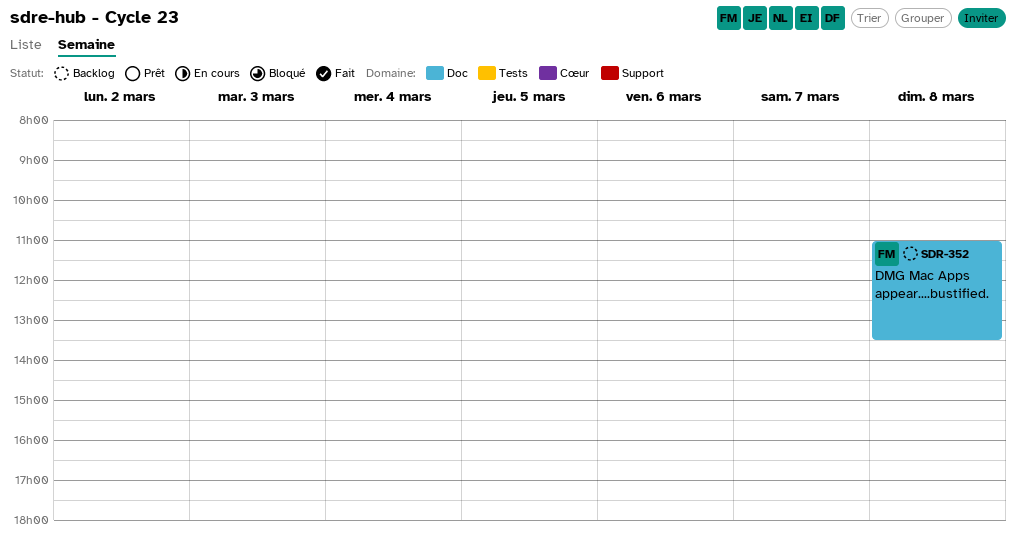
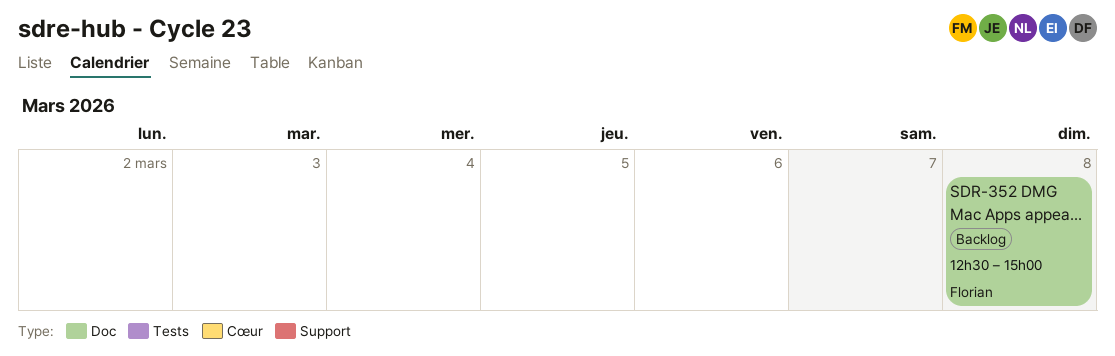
SDR-352, begins: 11:00 -> 12:30
SDR-352, ends: 13:30 -> 15:00

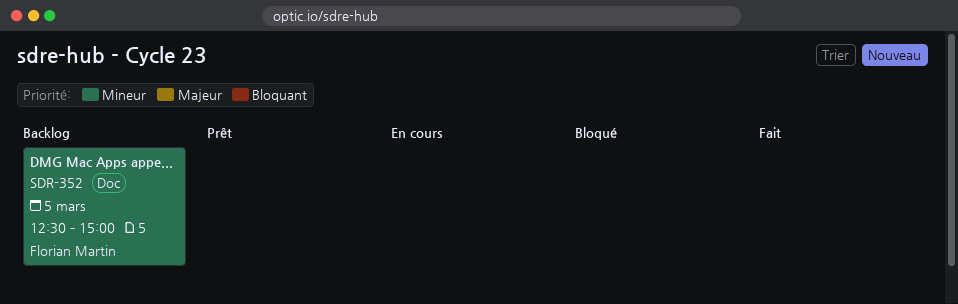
SDR-352, day: Mar 8 -> Mar 5

